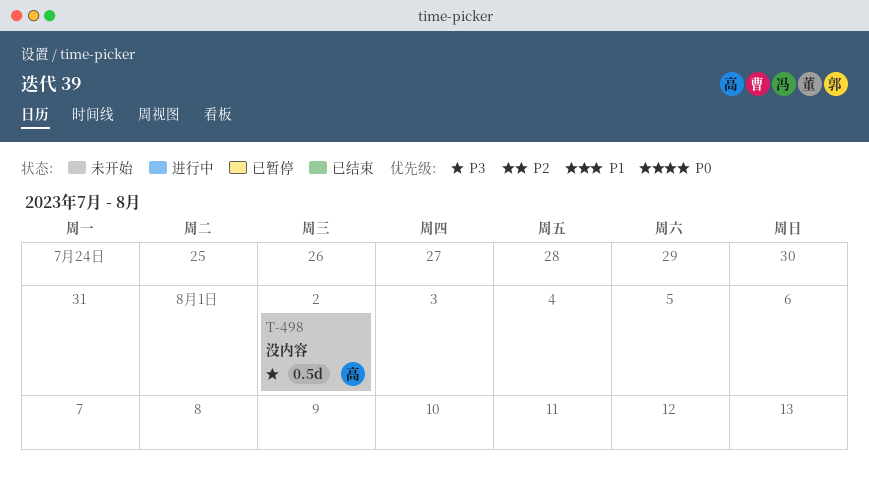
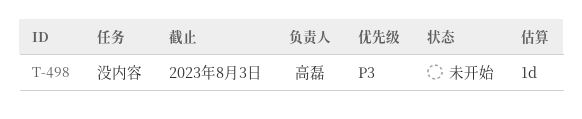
T-498, estimate: 0.5d -> 1d
T-498, due: Aug 2 -> Aug 3

